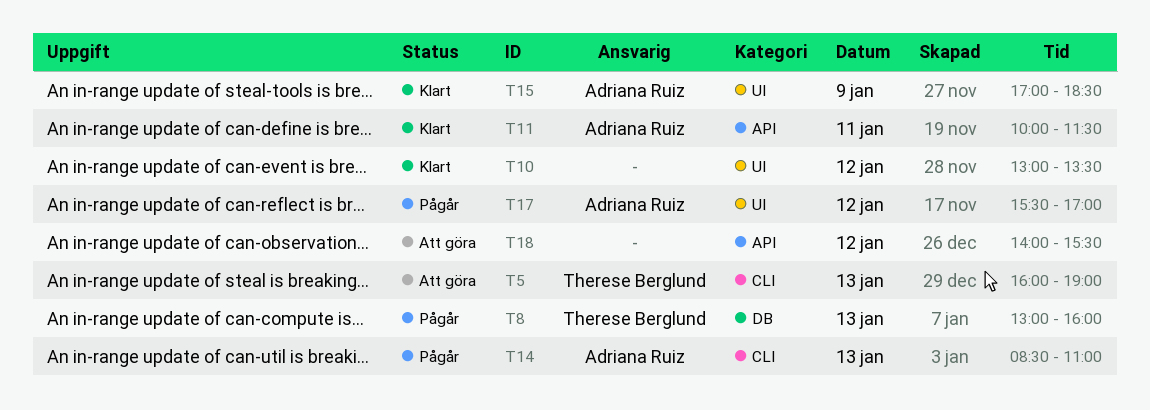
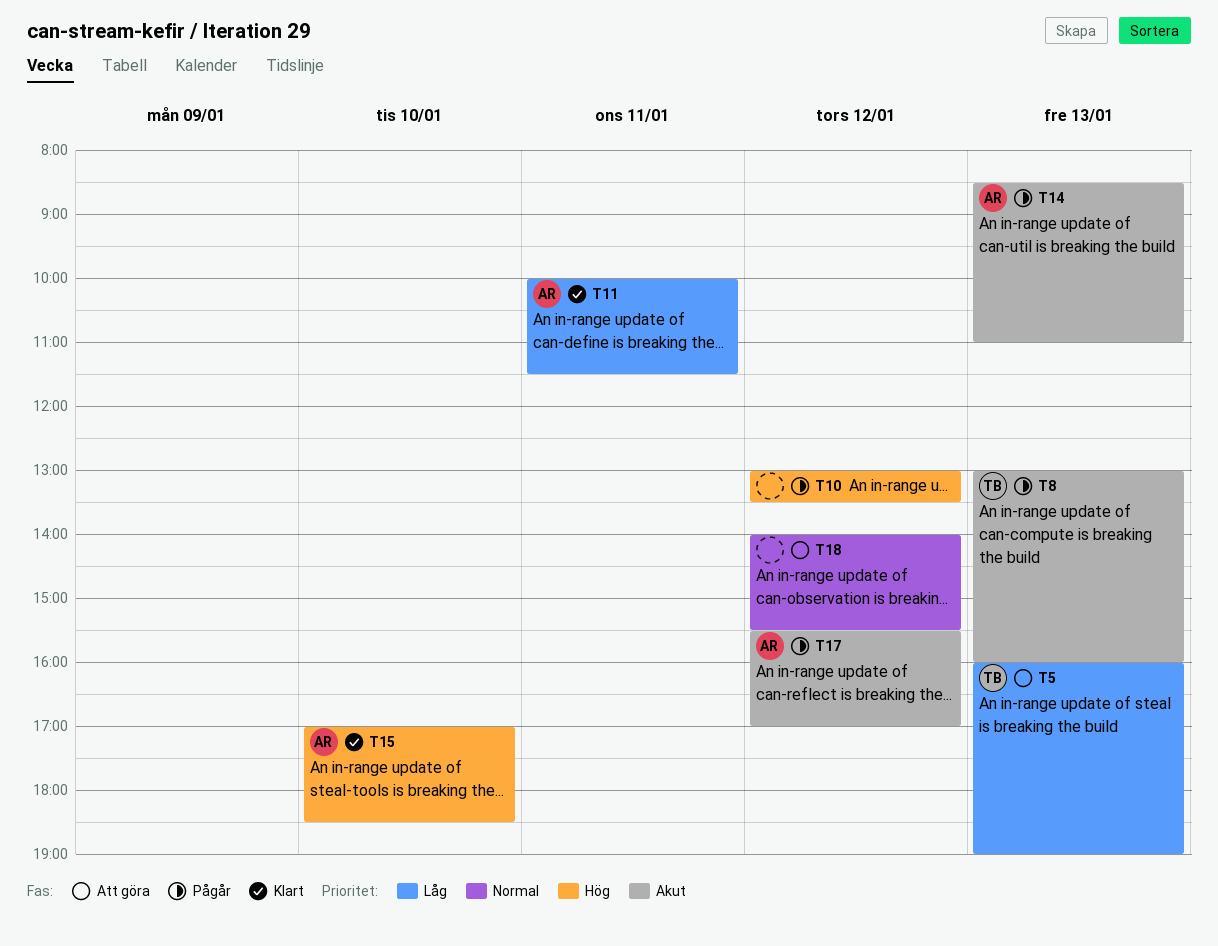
T10, status: Klart -> Pågår
T15, day: Jan 9 -> Jan 10

